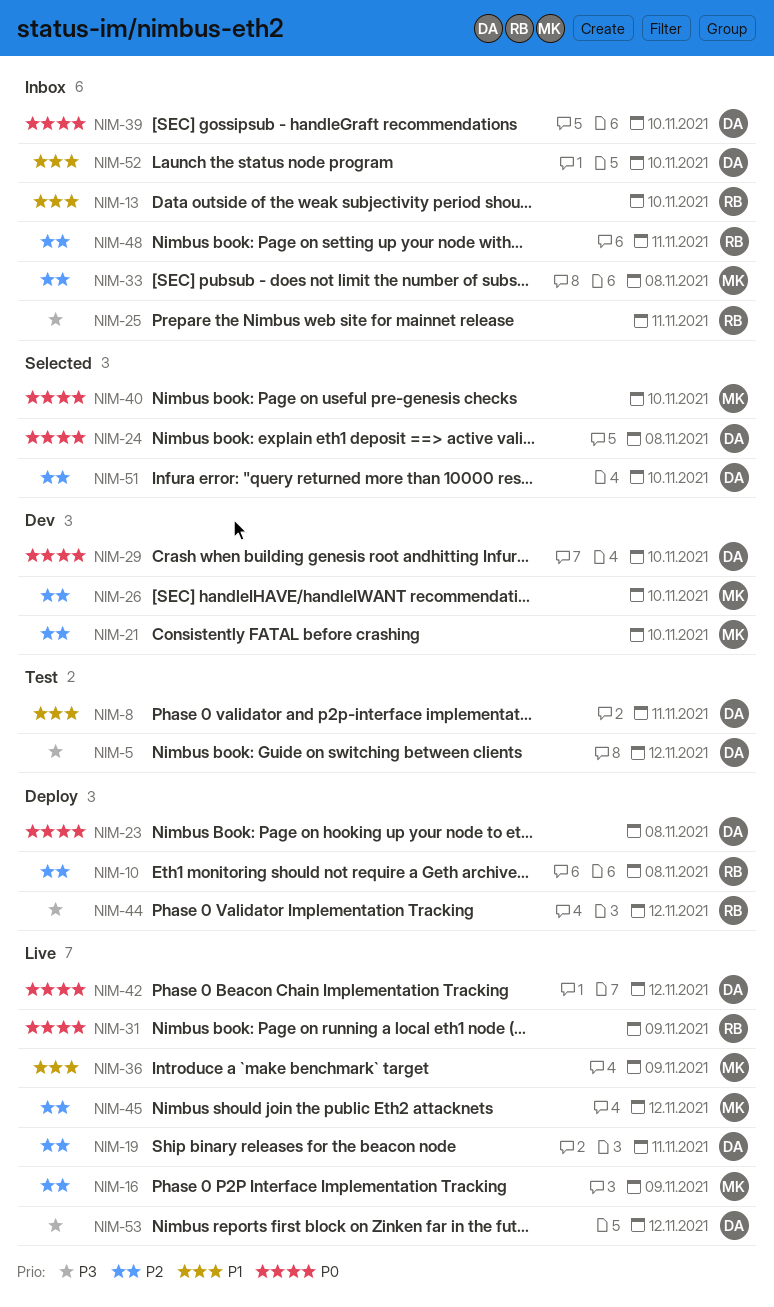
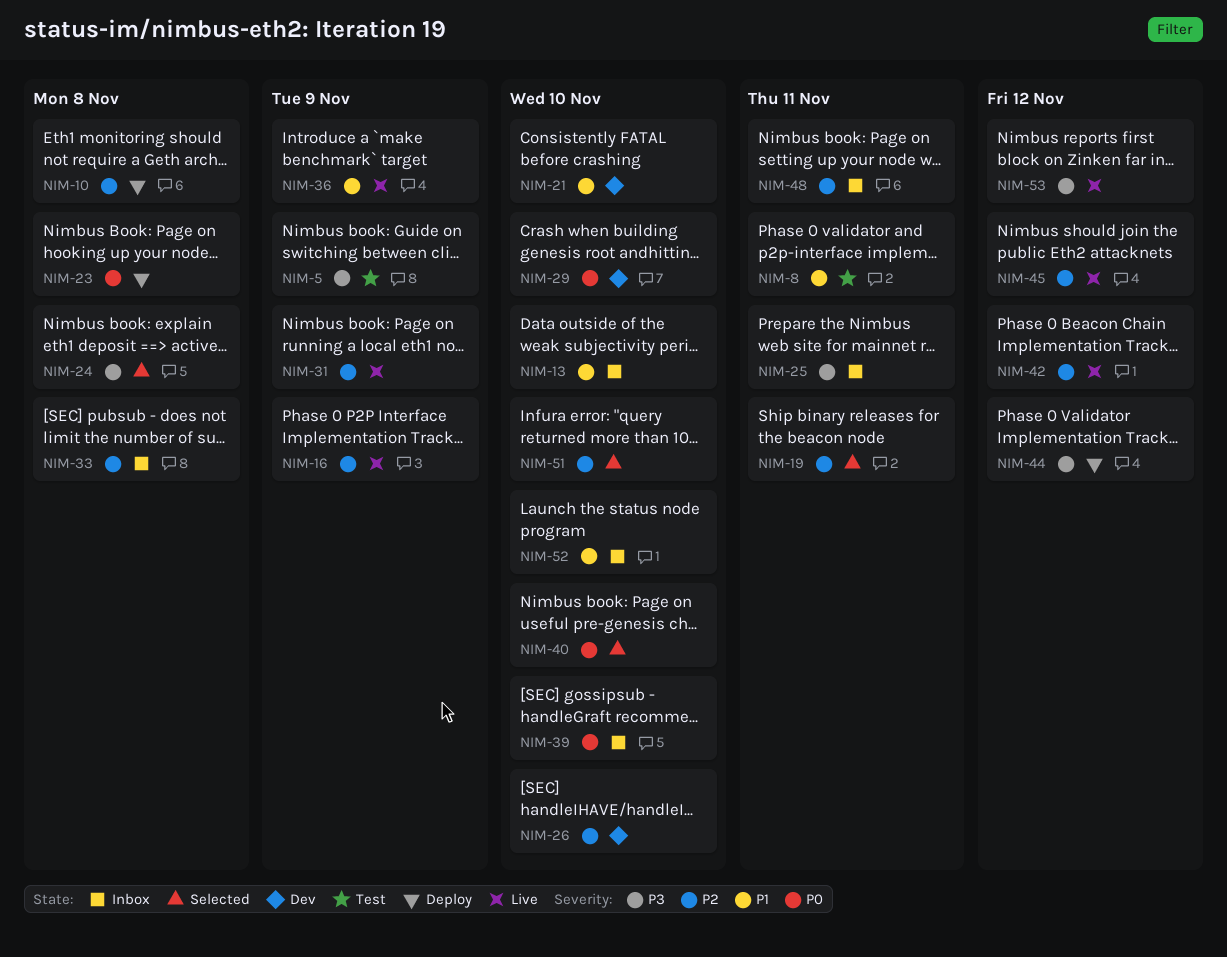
NIM-5, due: Nov 12 -> Nov 9
NIM-19, status: Live -> Selected
NIM-21, priority: P2 -> P1
NIM-24, priority: P0 -> P3
NIM-31, priority: P0 -> P2
NIM-42, priority: P0 -> P2

